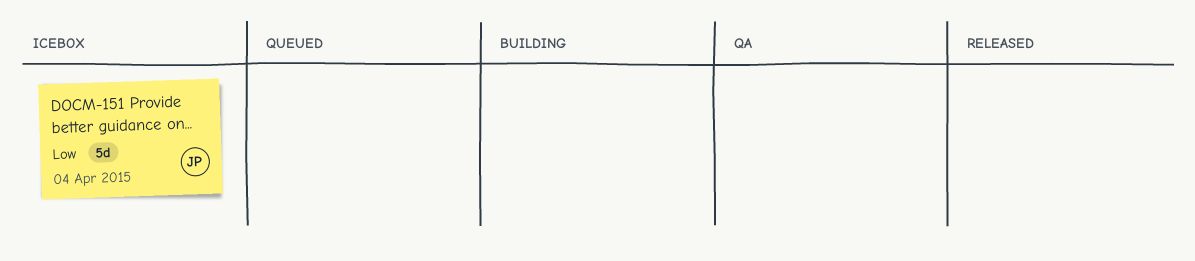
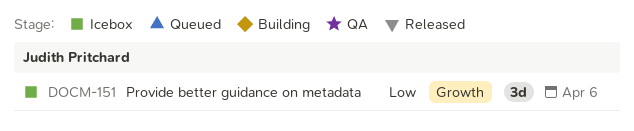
DOCM-151, estimate: 5d -> 3d
DOCM-151, due: Apr 4 -> Apr 6

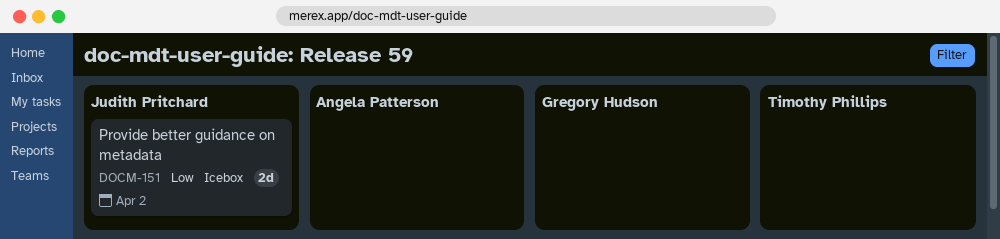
DOCM-151, estimate: 3d -> 2d
DOCM-151, due: Apr 6 -> Apr 2

